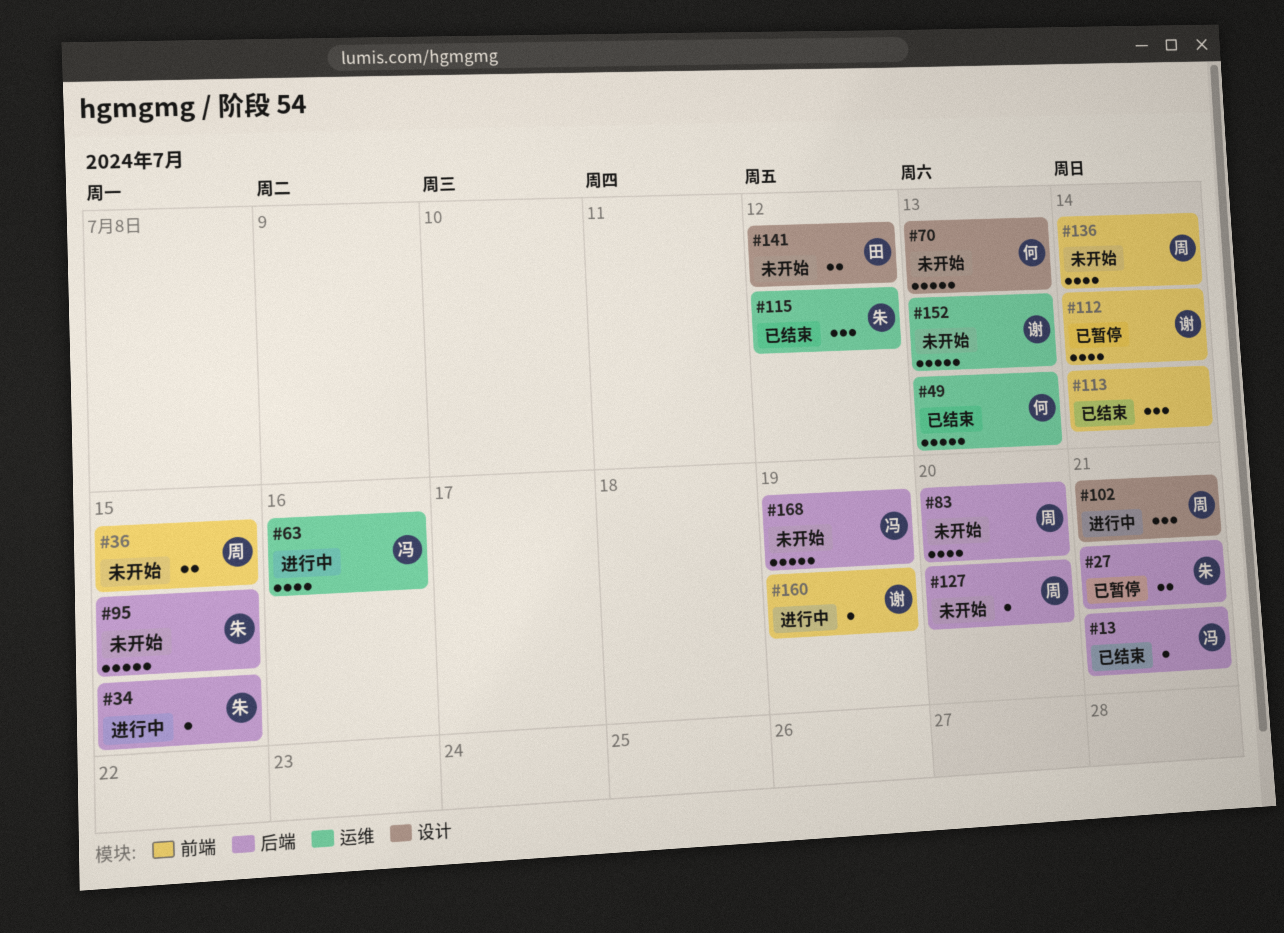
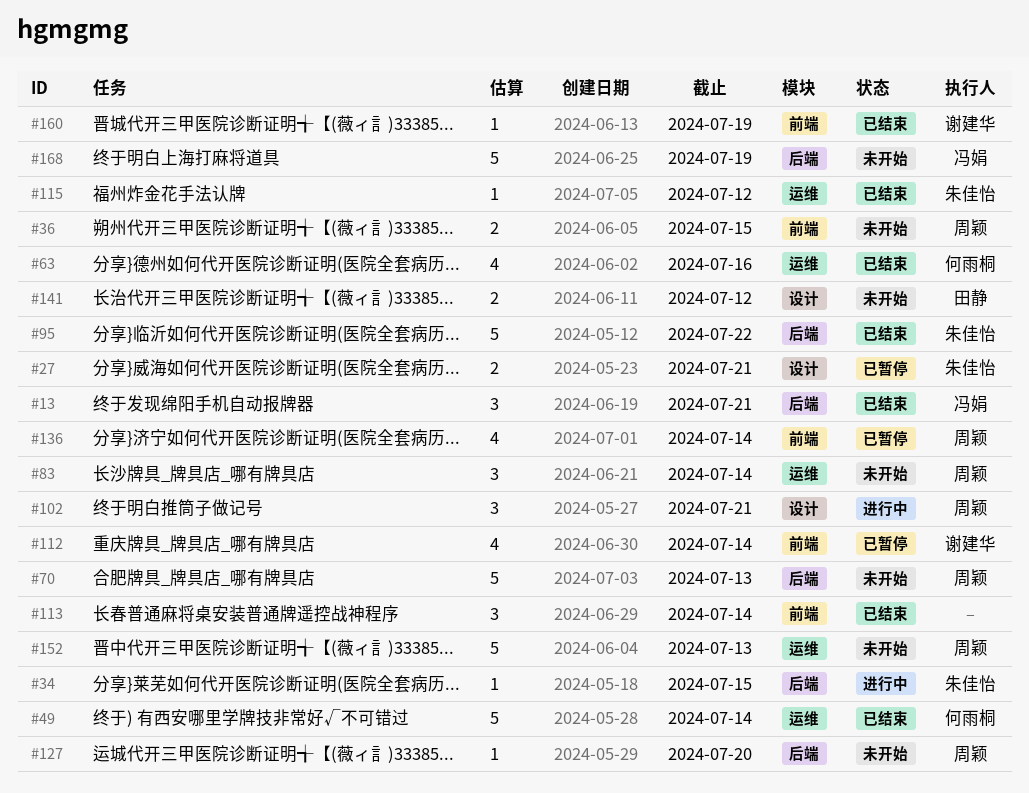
#13, estimate: 1 -> 3
#27, label: 后端 -> 设计
#49, due: Jul 13 -> Jul 14
#63, status: 进行中 -> 已结束
#63, owner: 冯娟 -> 何雨桐
#70, owner: 何雨桐 -> 周颖
#70, label: 设计 -> 后端
#83, label: 后端 -> 运维
#83, estimate: 4 -> 3
#83, due: Jul 20 -> Jul 14
#95, status: 未开始 -> 已结束
#95, due: Jul 15 -> Jul 22
#115, estimate: 3 -> 1
#136, status: 未开始 -> 已暂停
#152, owner: 谢建华 -> 周颖
#160, status: 进行中 -> 已结束

